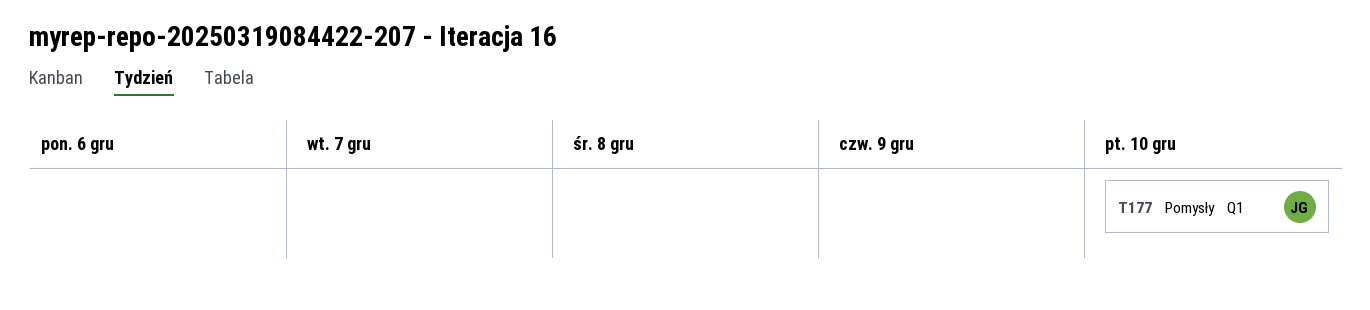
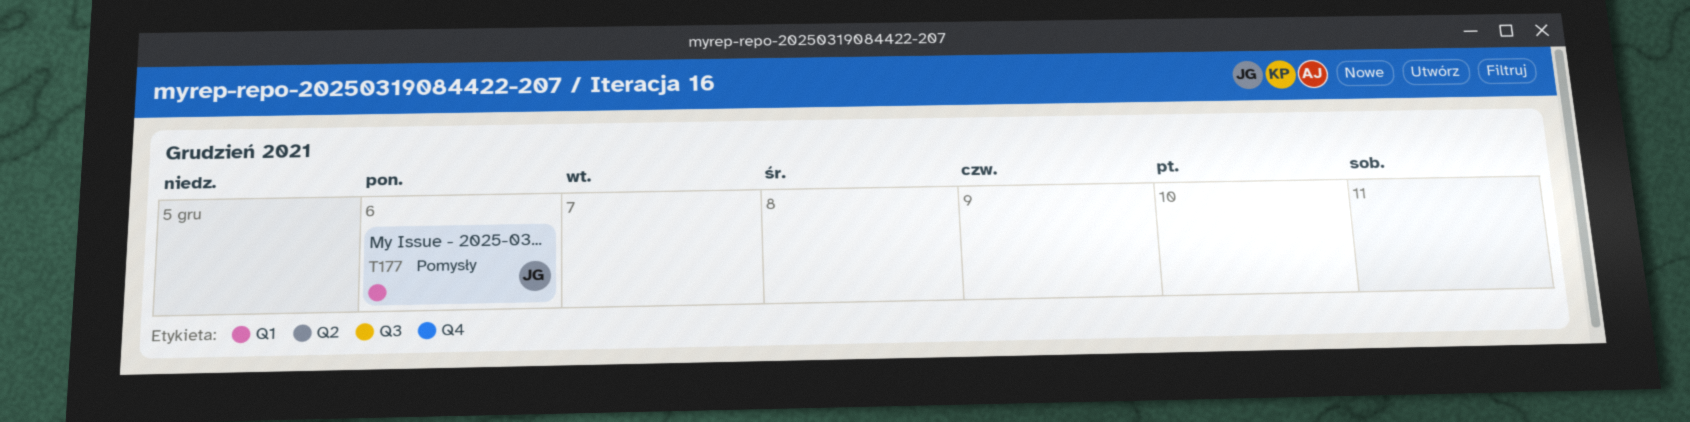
T177, due: Dec 10 -> Dec 6

